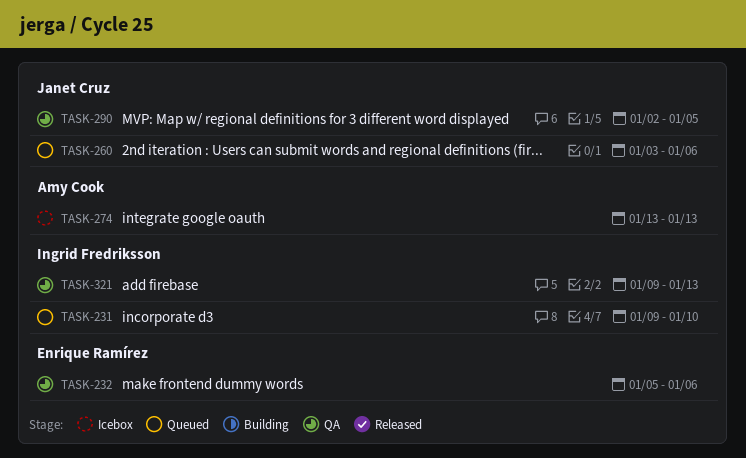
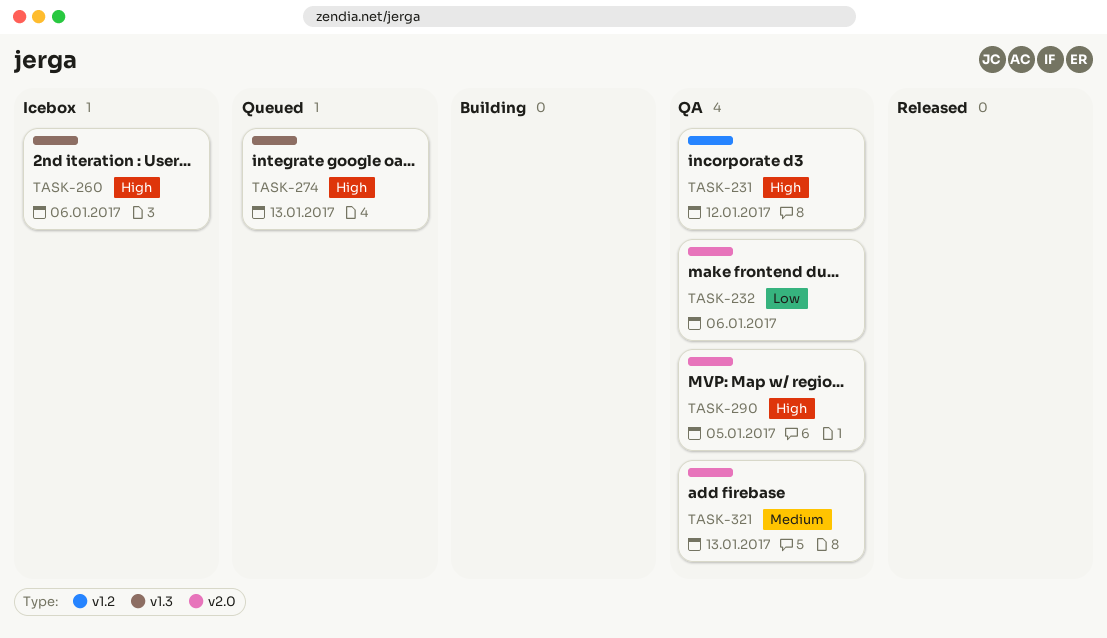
TASK-231, status: Queued -> QA
TASK-231, due: Jan 10 -> Jan 12
TASK-260, status: Queued -> Icebox
TASK-274, status: Icebox -> Queued

